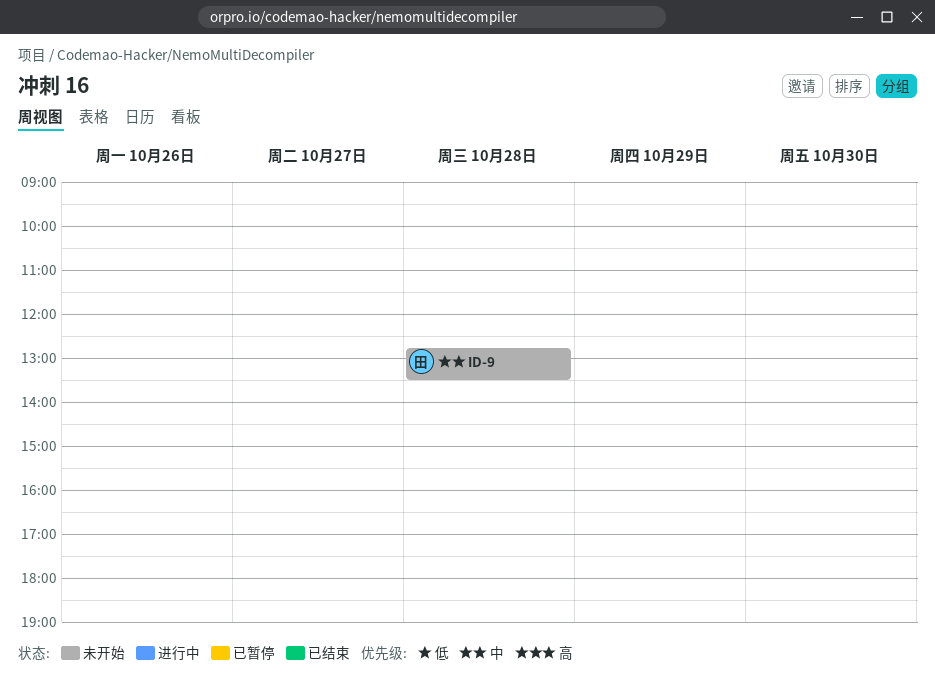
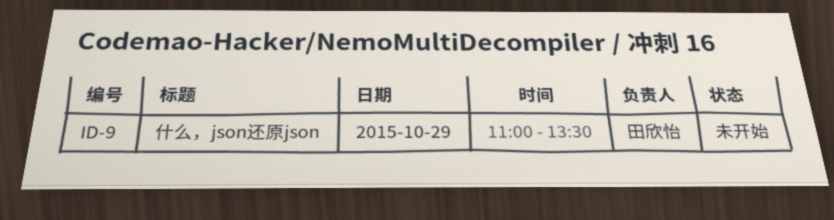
ID-9, day: Oct 28 -> Oct 29
ID-9, begins: 12:45 -> 11:00

